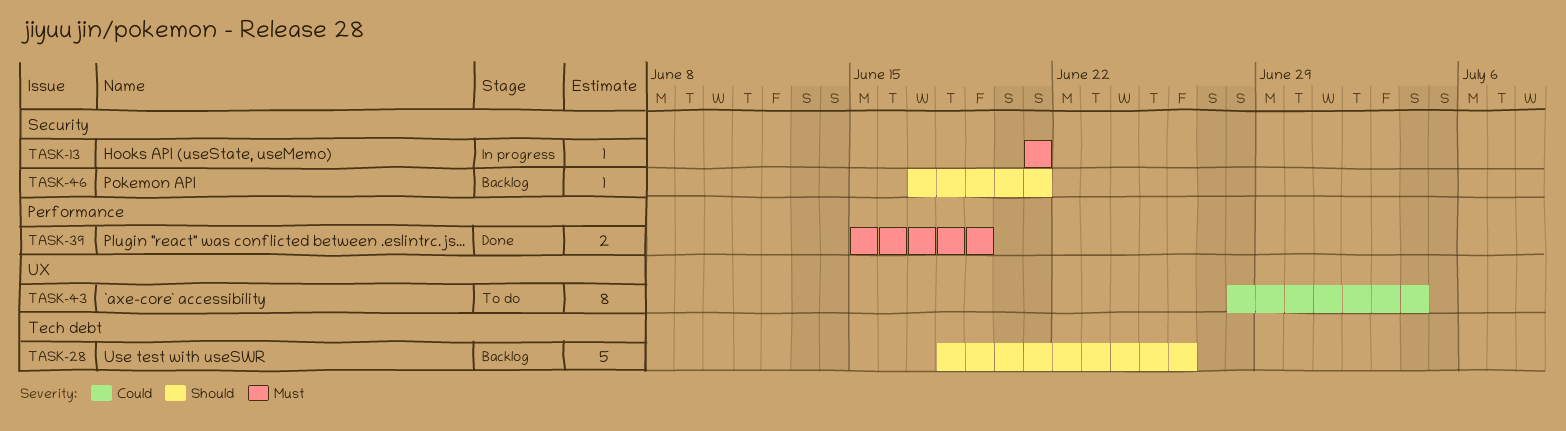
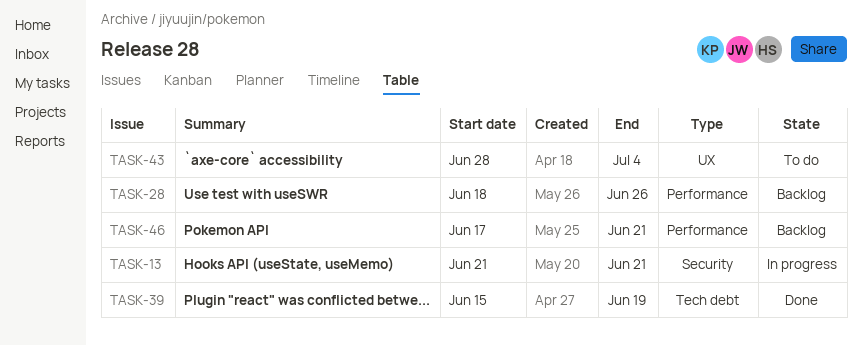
TASK-28, label: Tech debt -> Performance
TASK-39, label: Performance -> Tech debt
TASK-46, label: Security -> Performance

